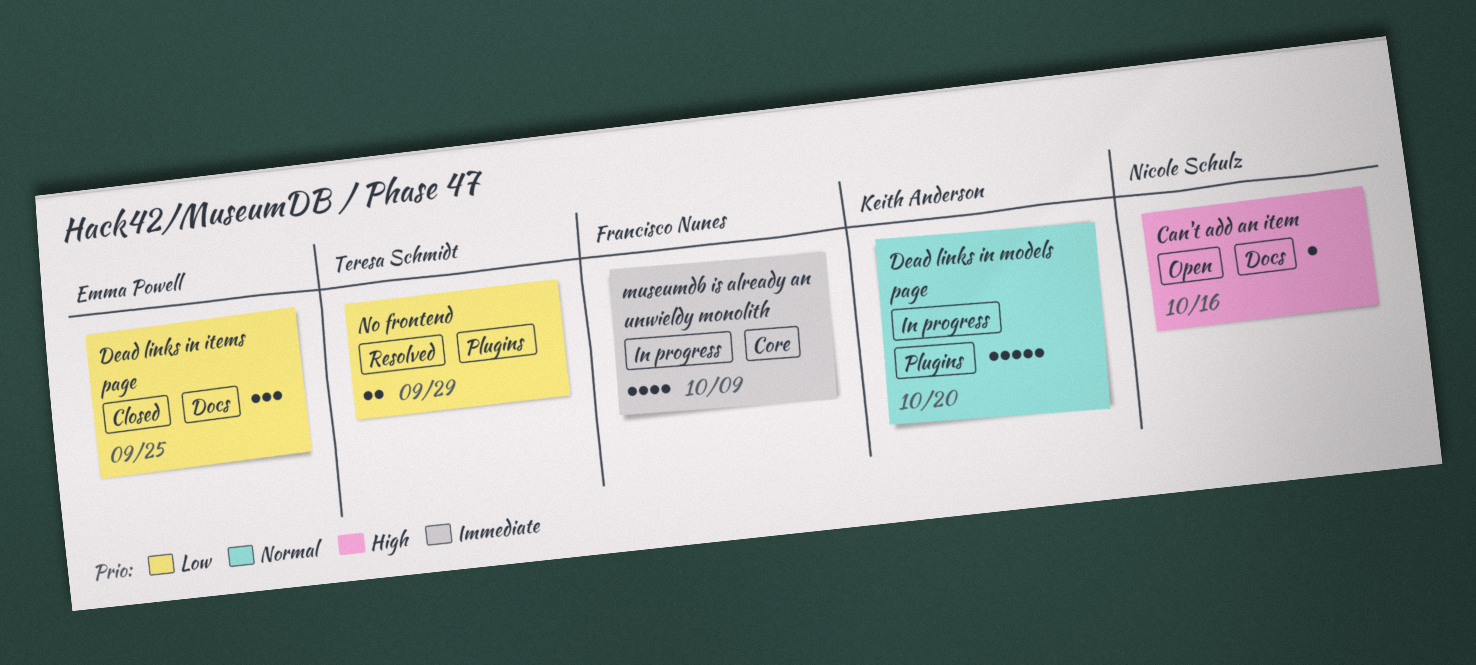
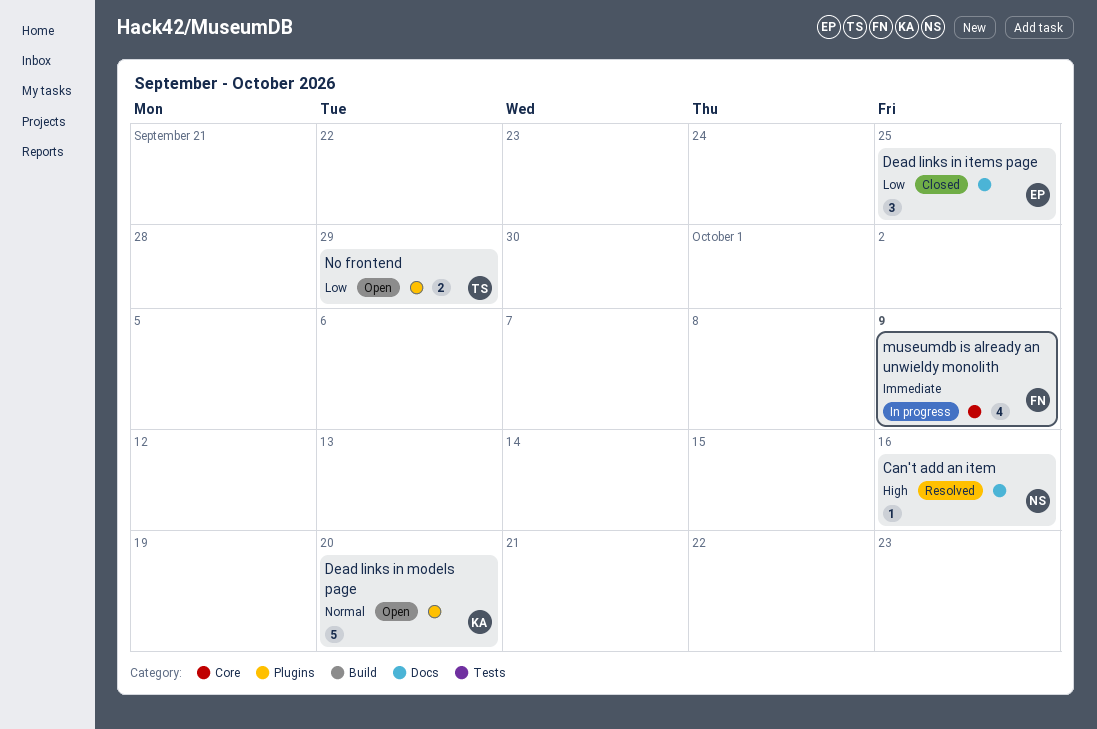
Can't add an item, status: Open -> Resolved
Dead links in models page, status: In progress -> Open
No frontend, status: Resolved -> Open

